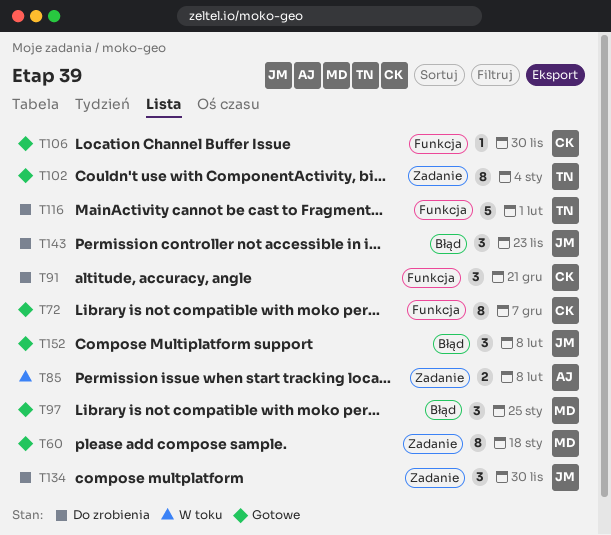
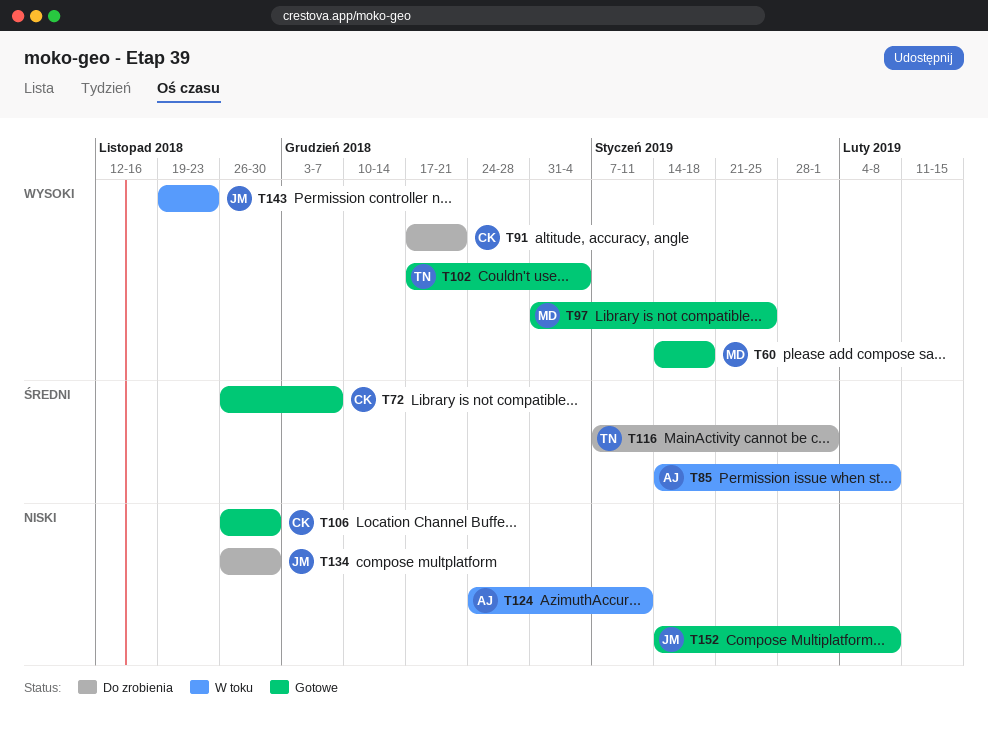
T124: none -> present
T143, status: Do zrobienia -> W toku

